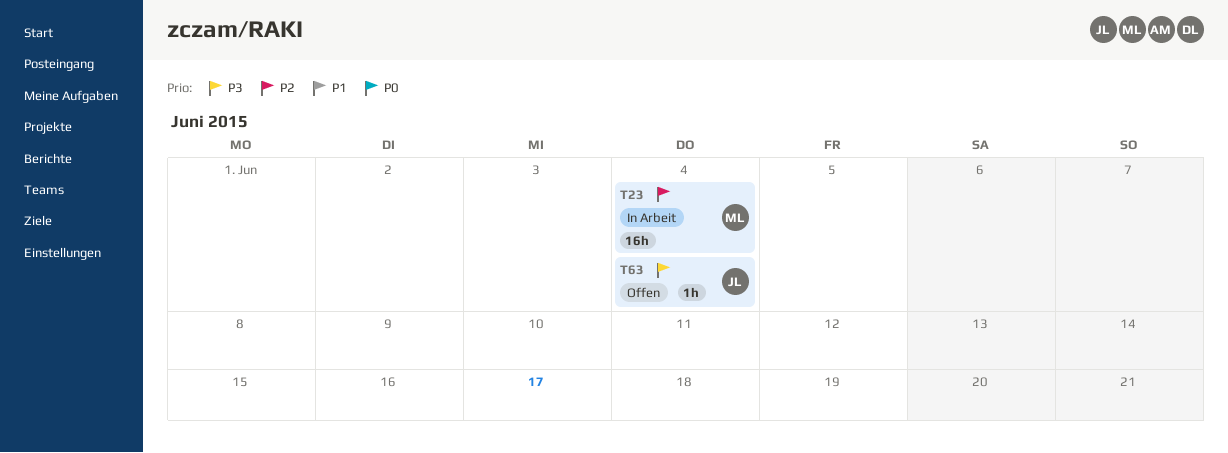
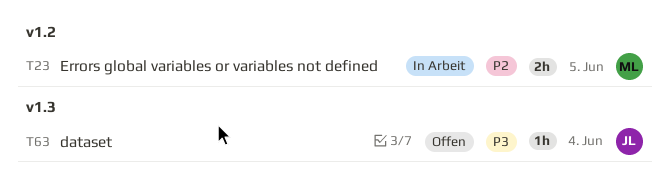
T23, estimate: 16h -> 2h
T23, due: Jun 4 -> Jun 5

